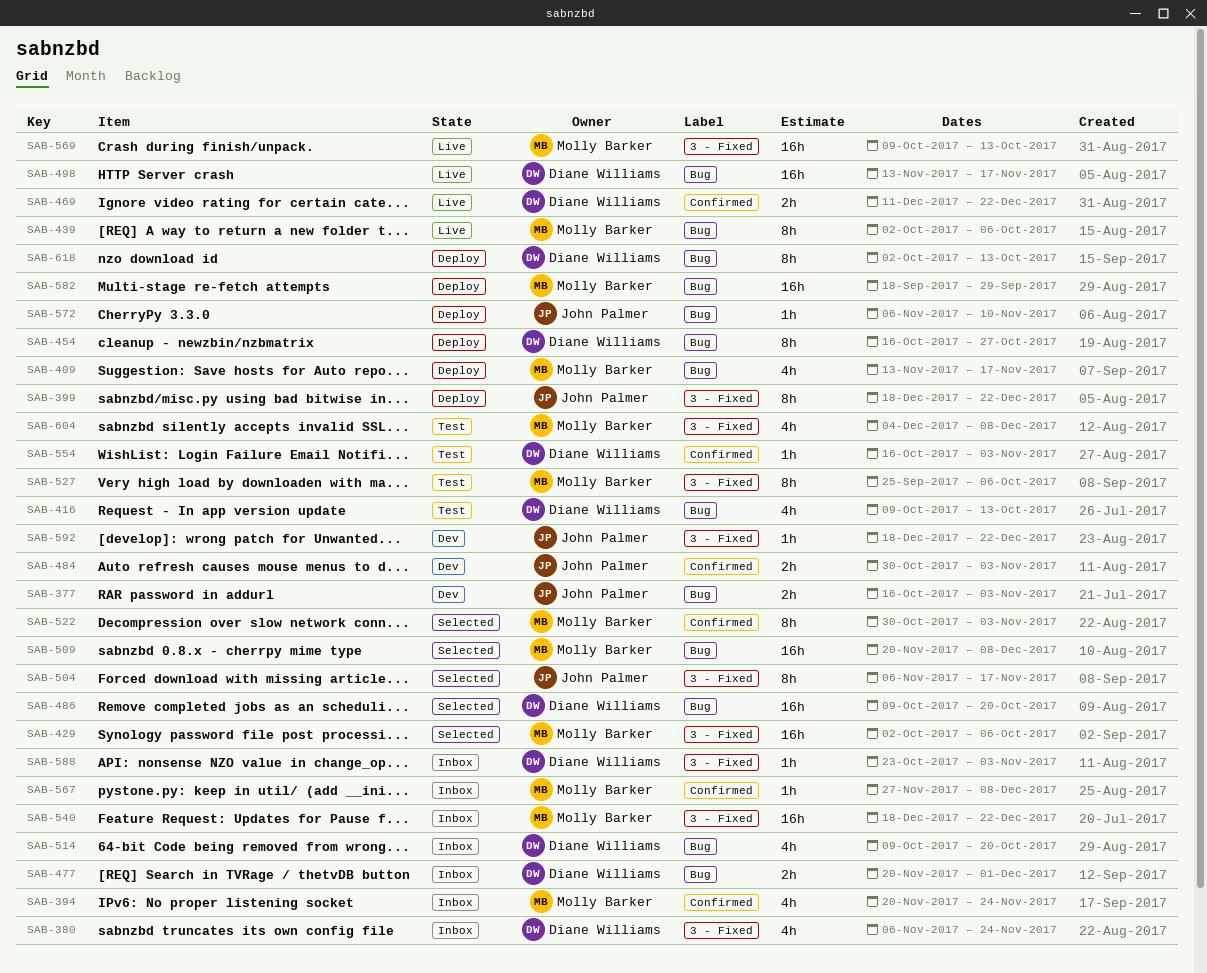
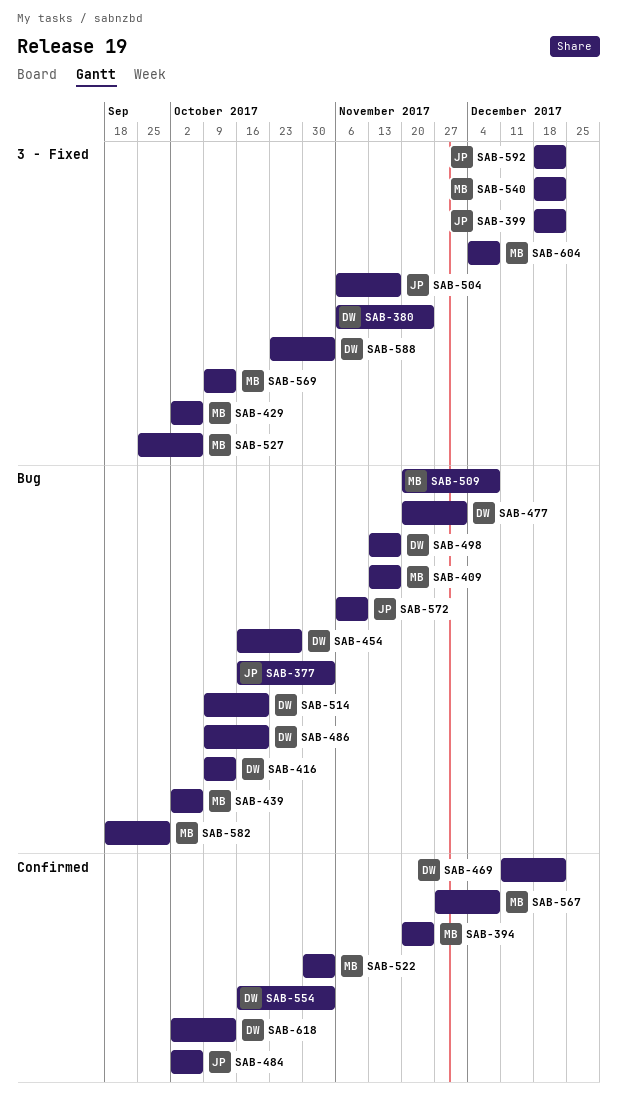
SAB-484, start: Oct 30 -> Oct 2
SAB-484, due: Nov 3 -> Oct 6
SAB-618, label: Bug -> Confirmed

